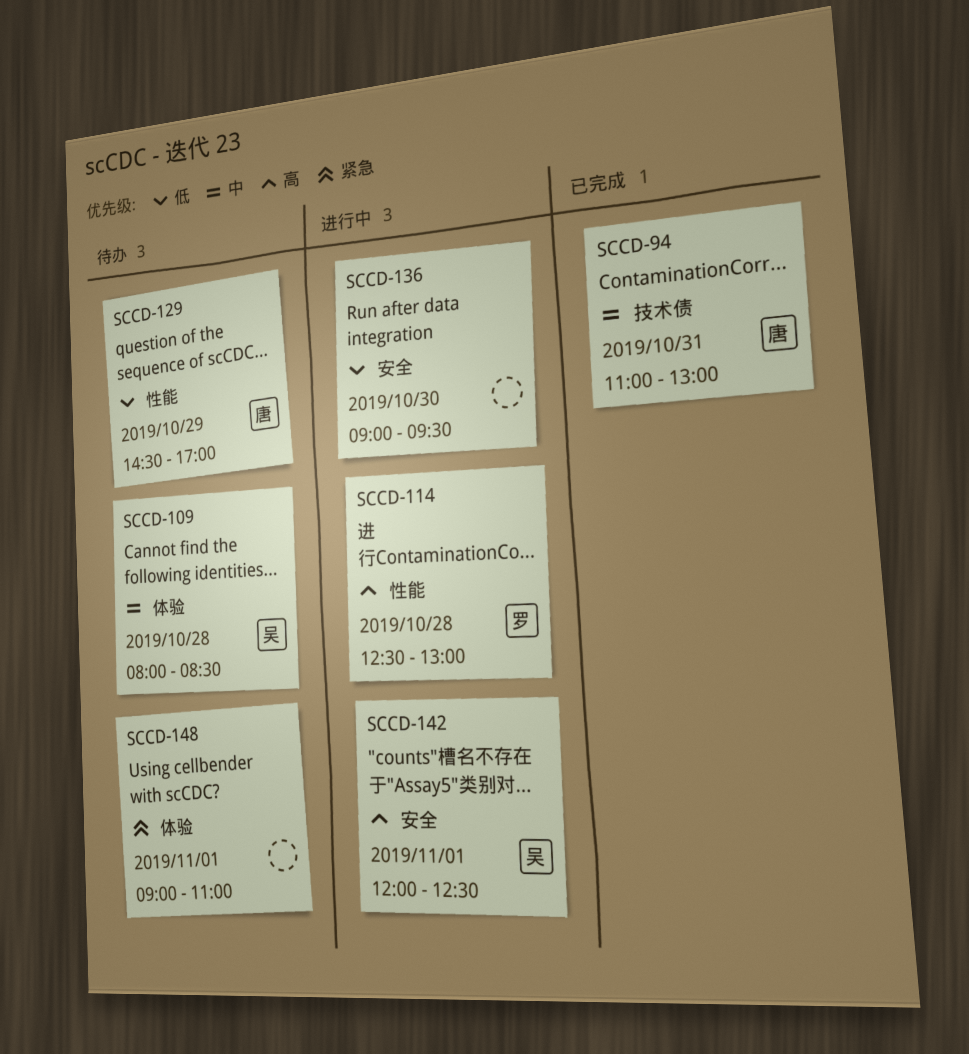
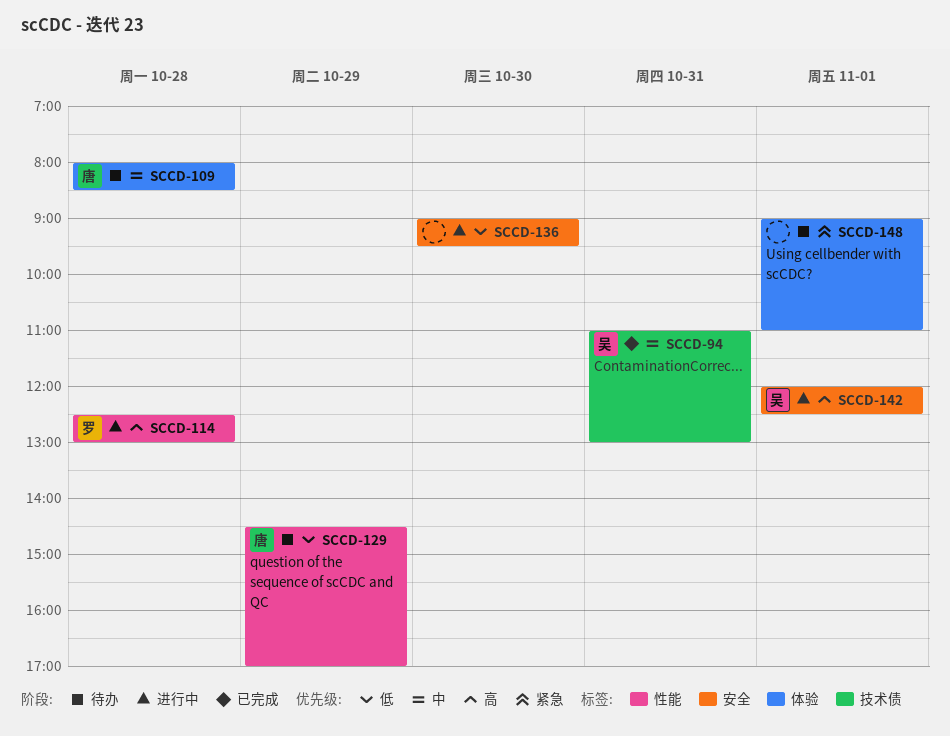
SCCD-94, owner: 唐 -> 吴
SCCD-109, owner: 吴 -> 唐

